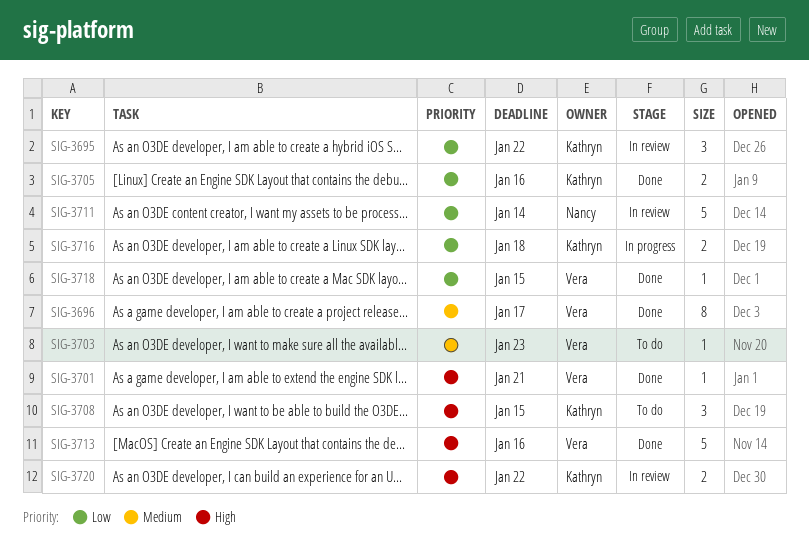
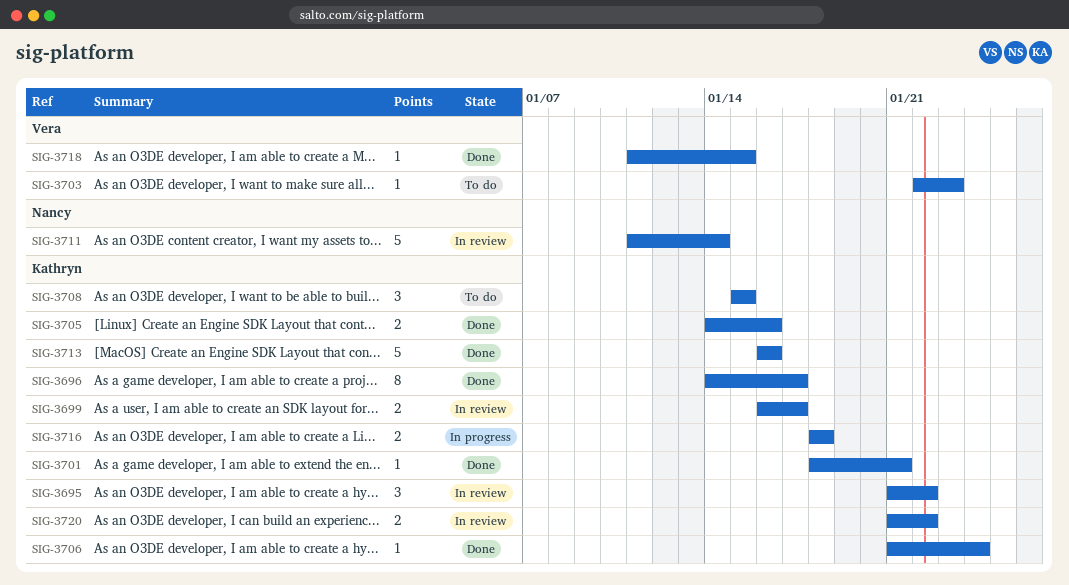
SIG-3696, owner: Vera -> Kathryn
SIG-3699: none -> present
SIG-3701, owner: Vera -> Kathryn
SIG-3706: none -> present
SIG-3713, owner: Vera -> Kathryn

